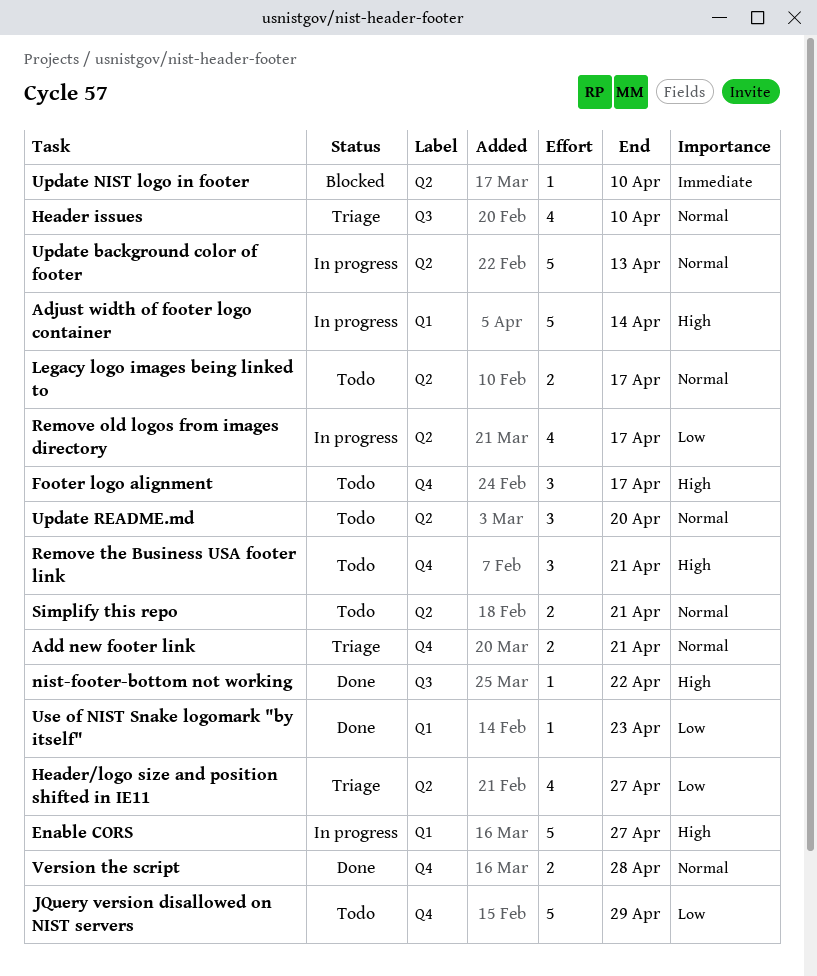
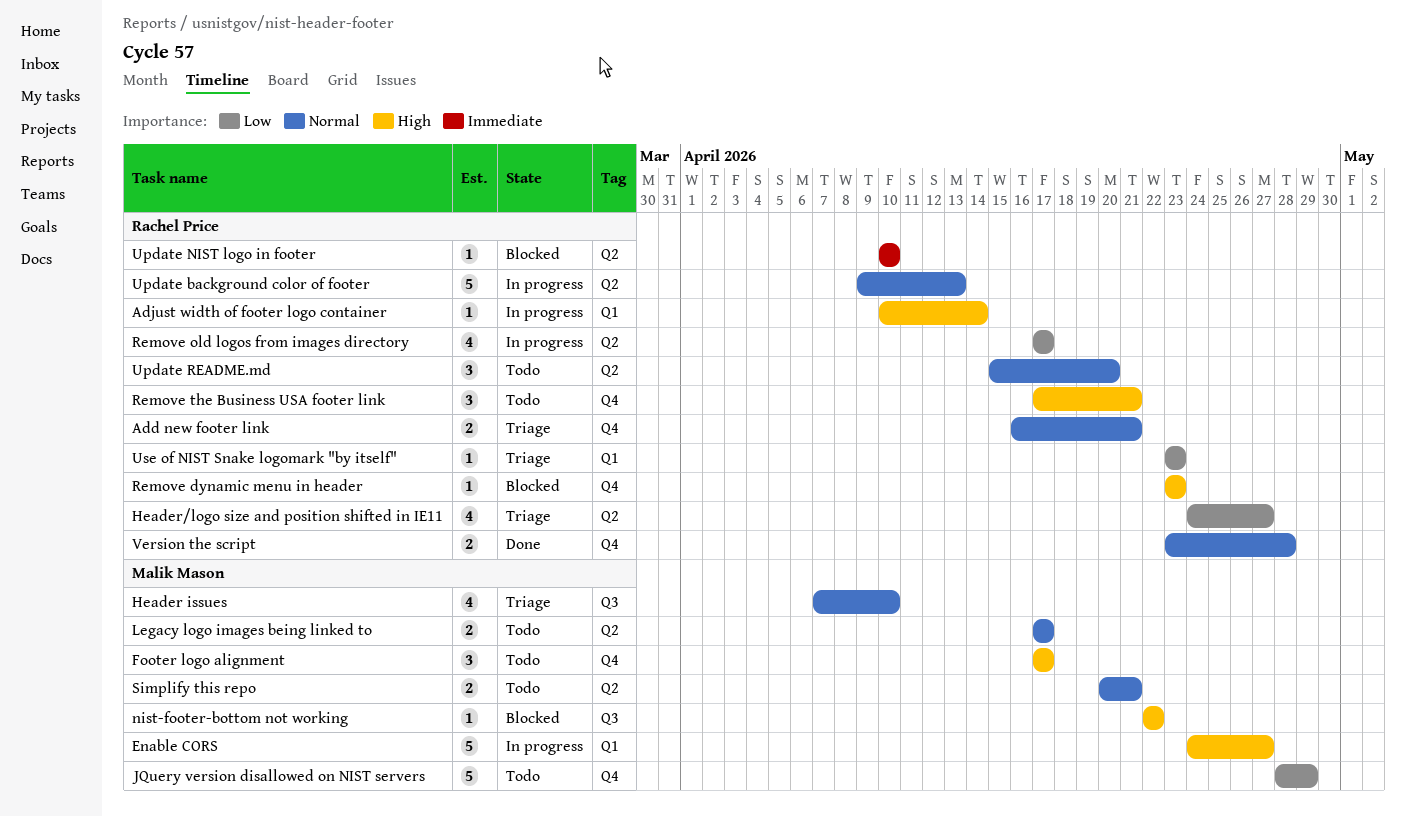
Adjust width of footer logo container, estimate: 5 -> 1
nist-footer-bottom not working, status: Done -> Blocked
Remove dynamic menu in header: none -> present
Use of NIST Snake logomark "by itself", status: Done -> Triage

